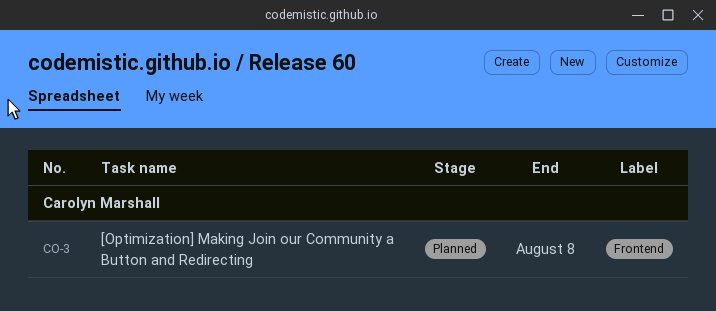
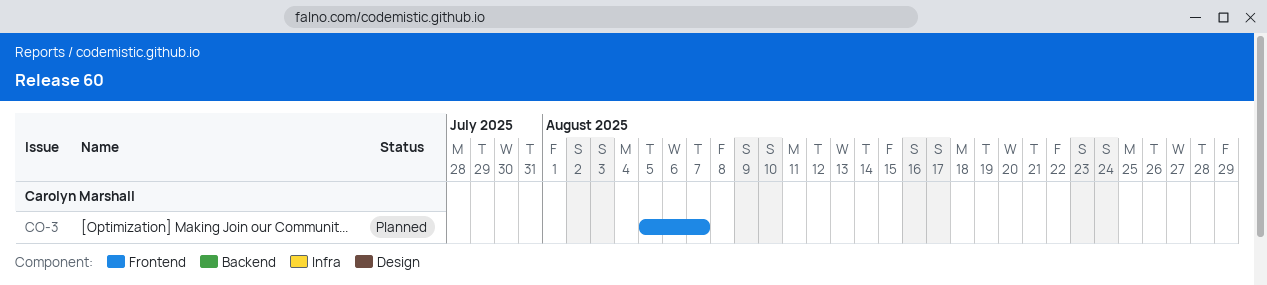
CO-3, due: Aug 8 -> Aug 7

